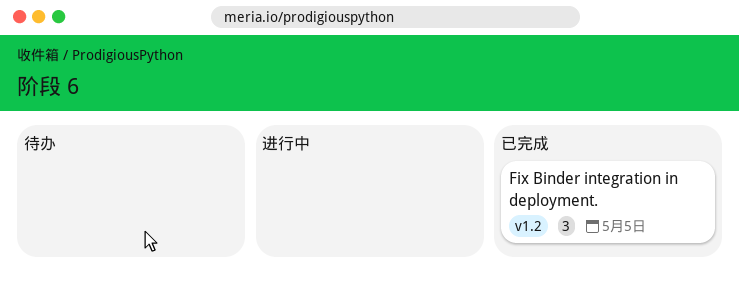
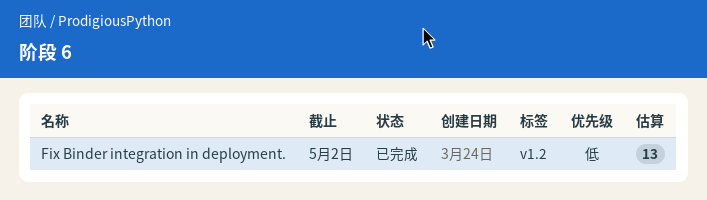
Fix Binder integration in deployment., estimate: 3 -> 13
Fix Binder integration in deployment., due: May 5 -> May 2

